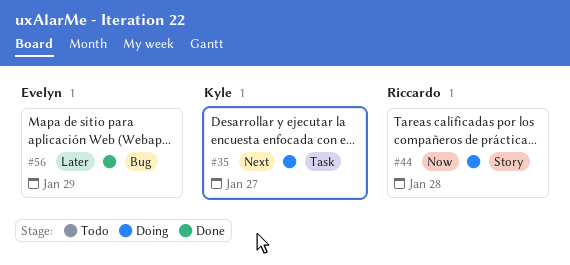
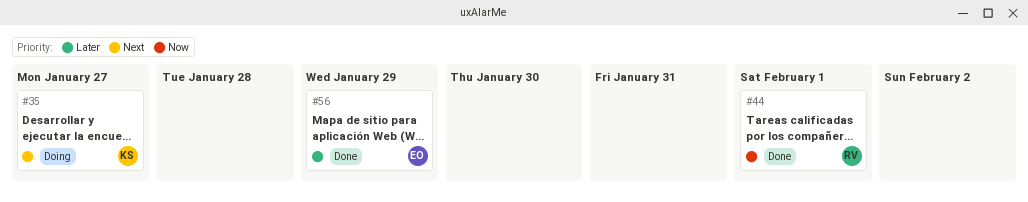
#44, status: Doing -> Done
#44, due: Jan 28 -> Feb 1

